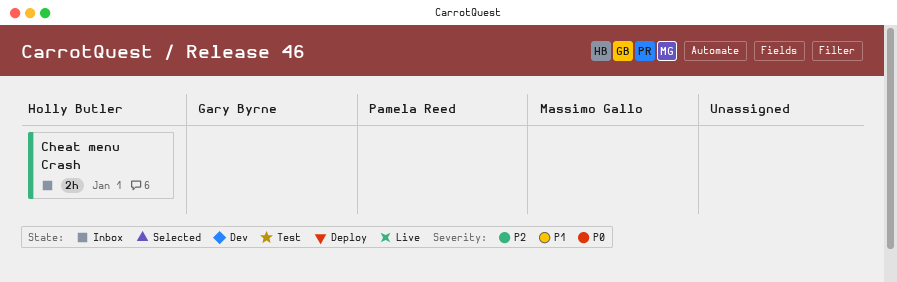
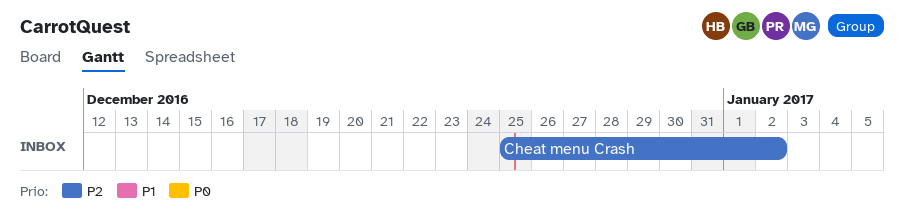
Cheat menu Crash, due: Jan 1 -> Jan 2

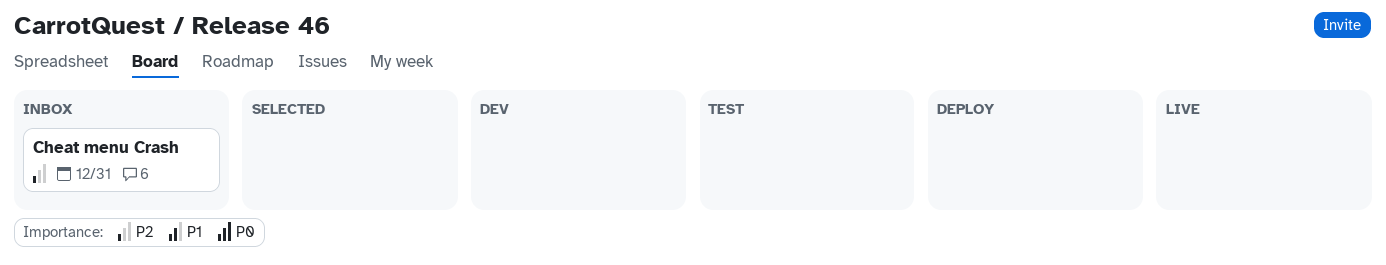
Cheat menu Crash, due: Jan 2 -> Dec 31

